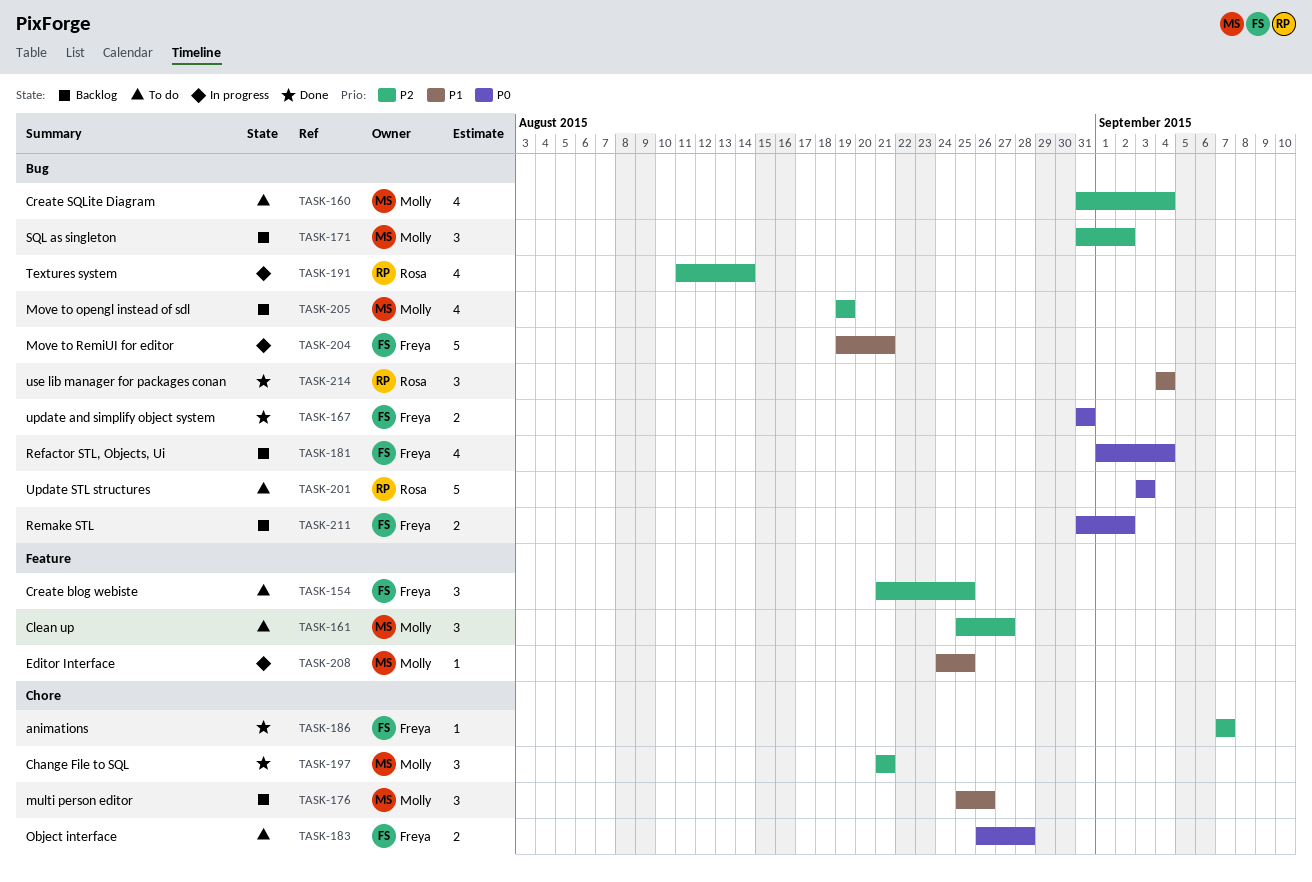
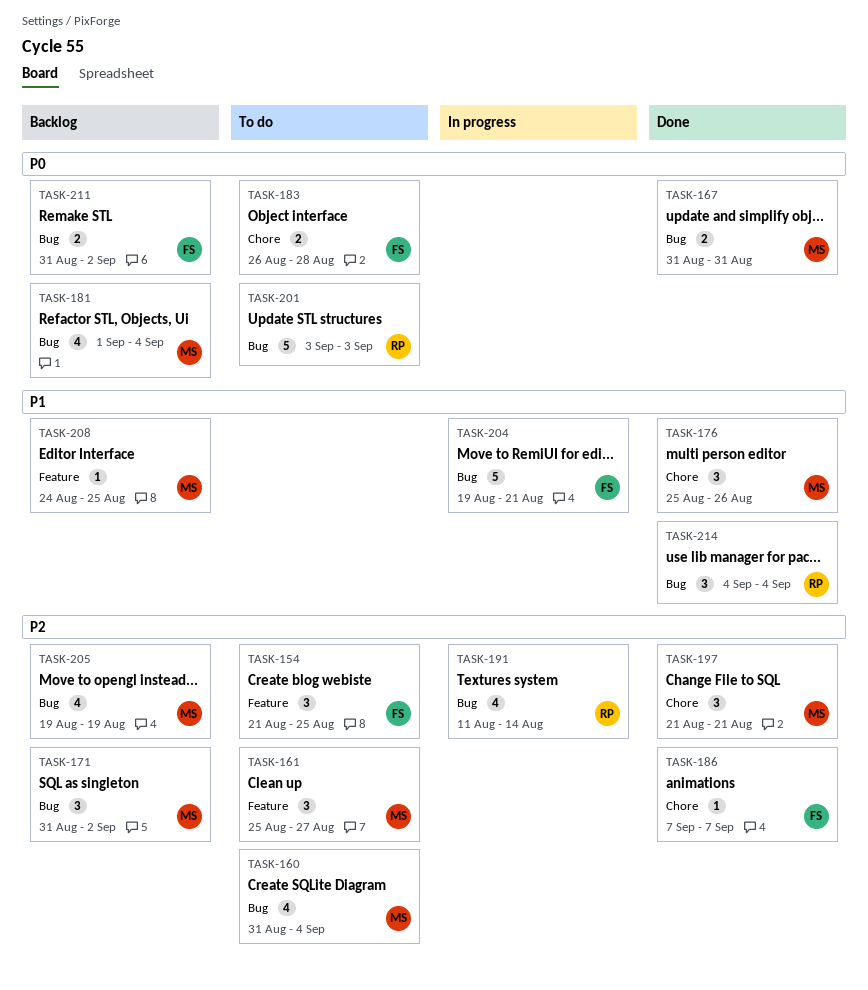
TASK-167, owner: Freya -> Molly
TASK-176, status: Backlog -> Done
TASK-181, owner: Freya -> Molly
TASK-208, status: In progress -> Backlog

